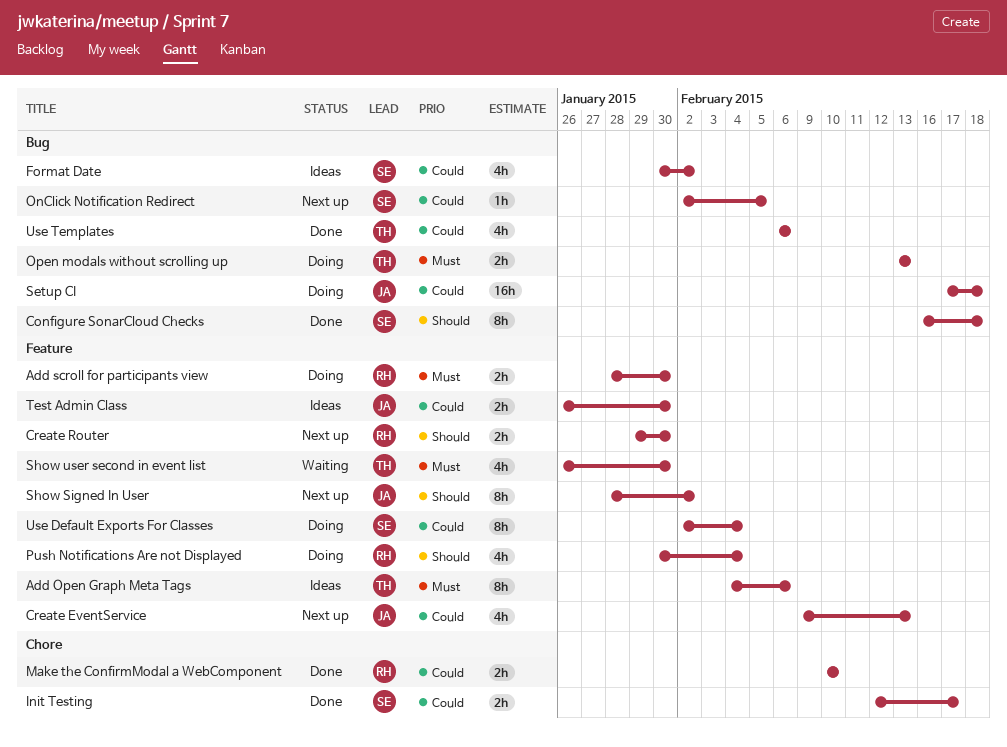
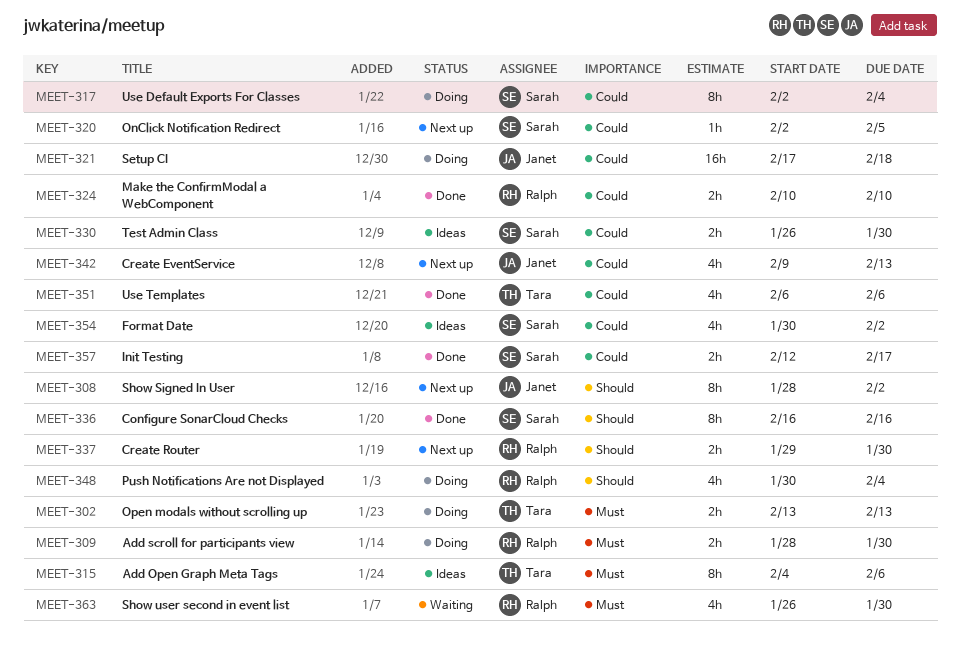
Configure SonarCloud Checks, due: Feb 18 -> Feb 16
Show user second in event list, owner: Tara -> Ralph
Test Admin Class, owner: Janet -> Sarah

